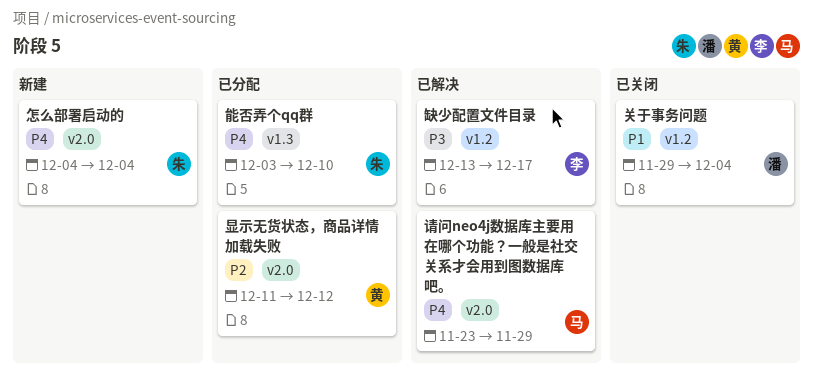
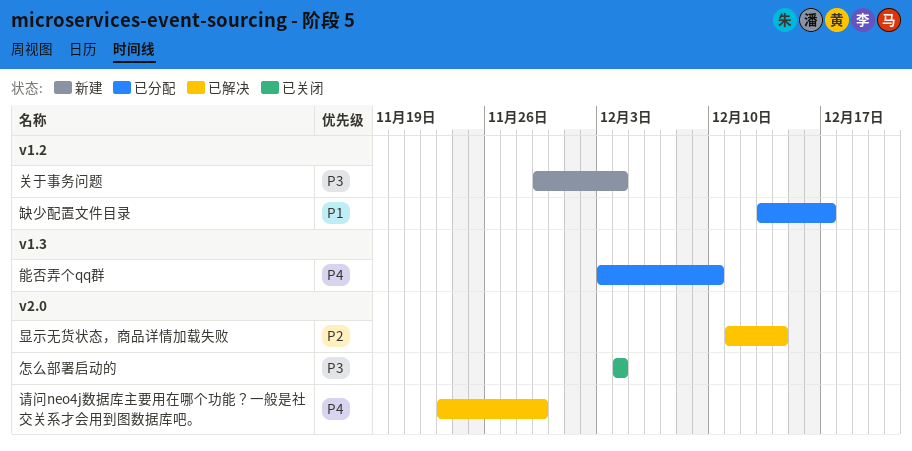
关于事务问题, status: 已关闭 -> 新建
关于事务问题, priority: P1 -> P3
怎么部署启动的, status: 新建 -> 已关闭
怎么部署启动的, priority: P4 -> P3
显示无货状态，商品详情加载失败, status: 已分配 -> 已解决
显示无货状态，商品详情加载失败, due: Dec 12 -> Dec 14
缺少配置文件目录, status: 已解决 -> 已分配
缺少配置文件目录, priority: P3 -> P1

